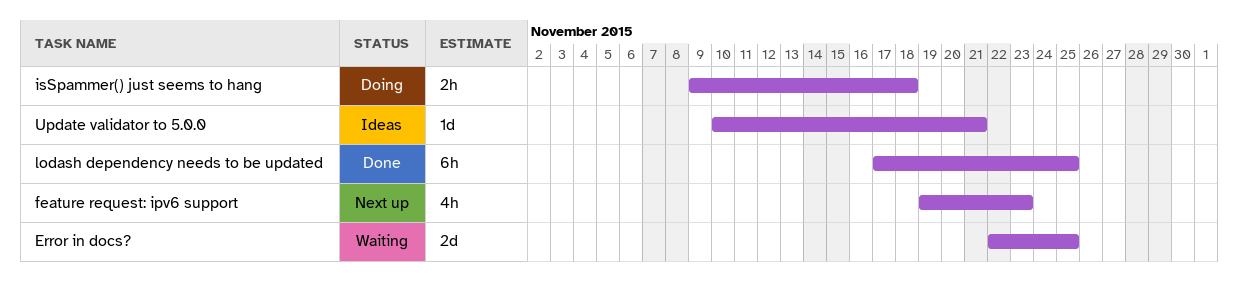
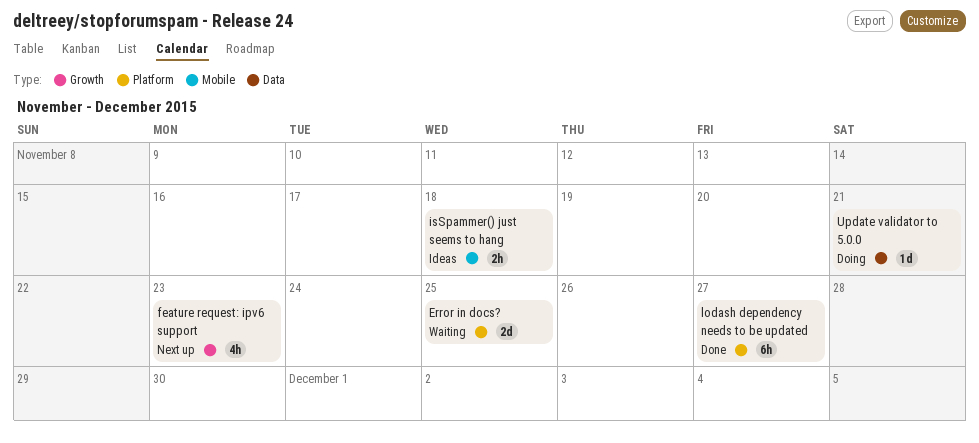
isSpammer() just seems to hang, status: Doing -> Ideas
lodash dependency needs to be updated, due: Nov 25 -> Nov 27
Update validator to 5.0.0, status: Ideas -> Doing

